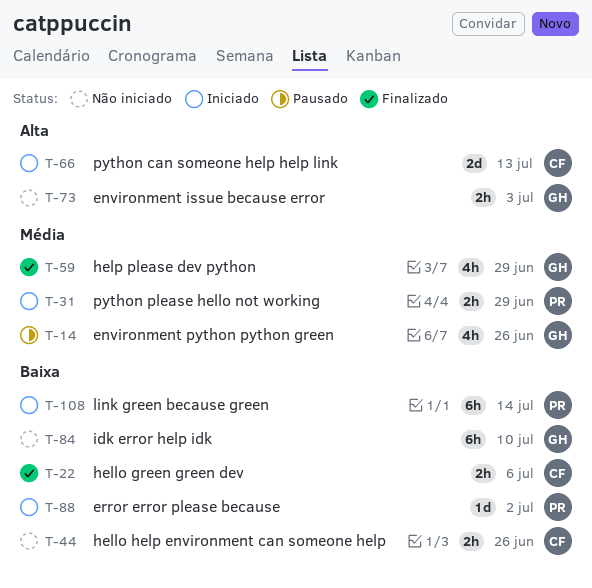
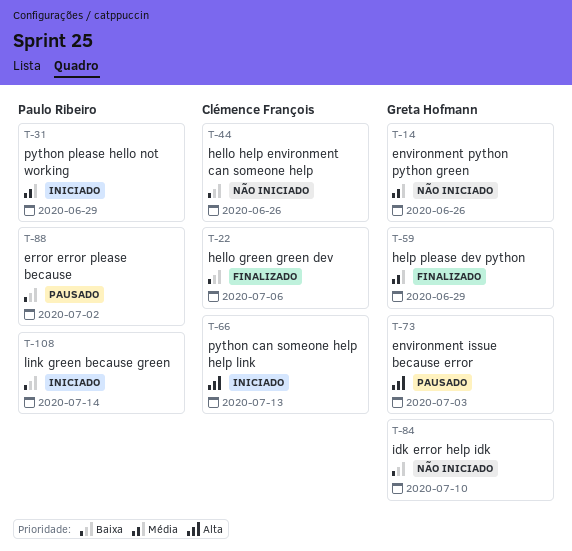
T-14, status: Pausado -> Não iniciado
T-73, status: Não iniciado -> Pausado
T-88, status: Iniciado -> Pausado

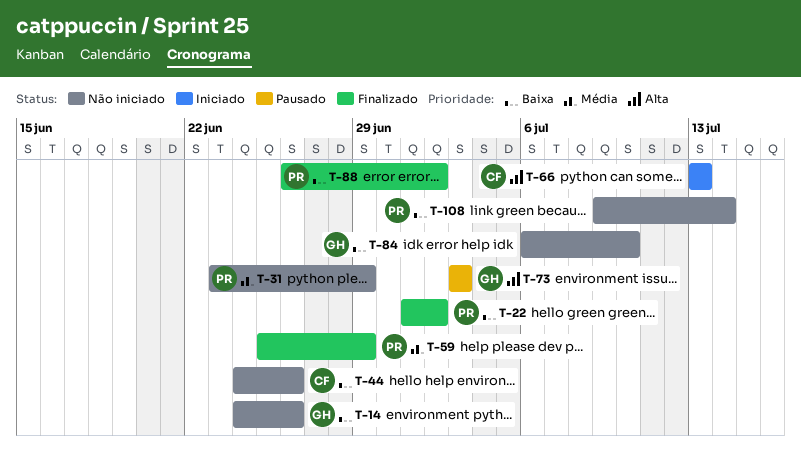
T-14, priority: Média -> Baixa
T-22, owner: Clémence François -> Paulo Ribeiro
T-22, due: Jul 6 -> Jul 2
T-31, status: Iniciado -> Não iniciado
T-59, owner: Greta Hofmann -> Paulo Ribeiro
T-88, status: Pausado -> Finalizado
T-108, status: Iniciado -> Não iniciado

